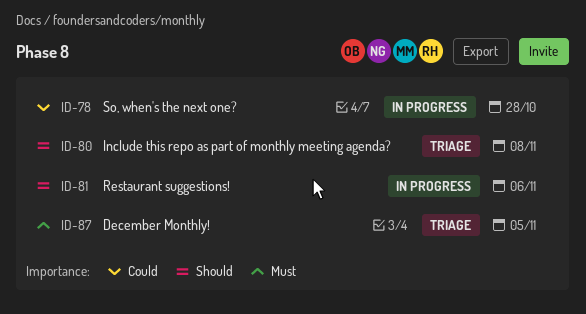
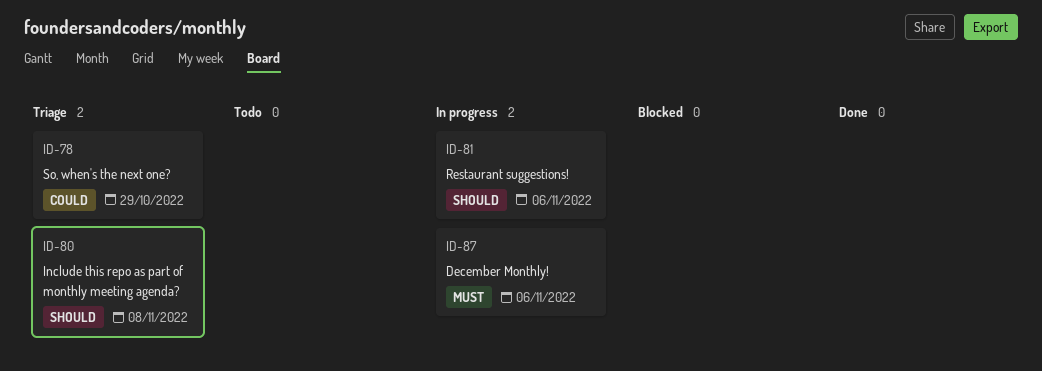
ID-78, status: In progress -> Triage
ID-78, due: Oct 28 -> Oct 29
ID-87, status: Triage -> In progress
ID-87, due: Nov 5 -> Nov 6

